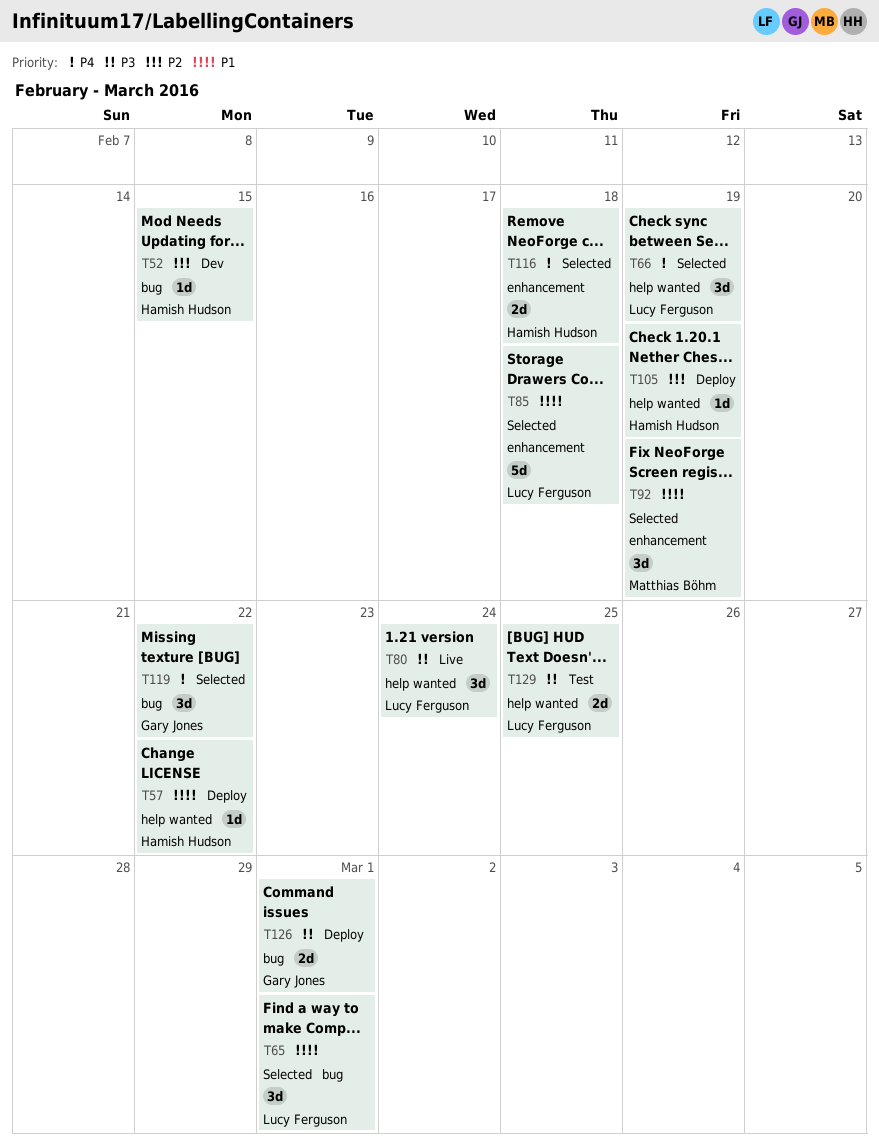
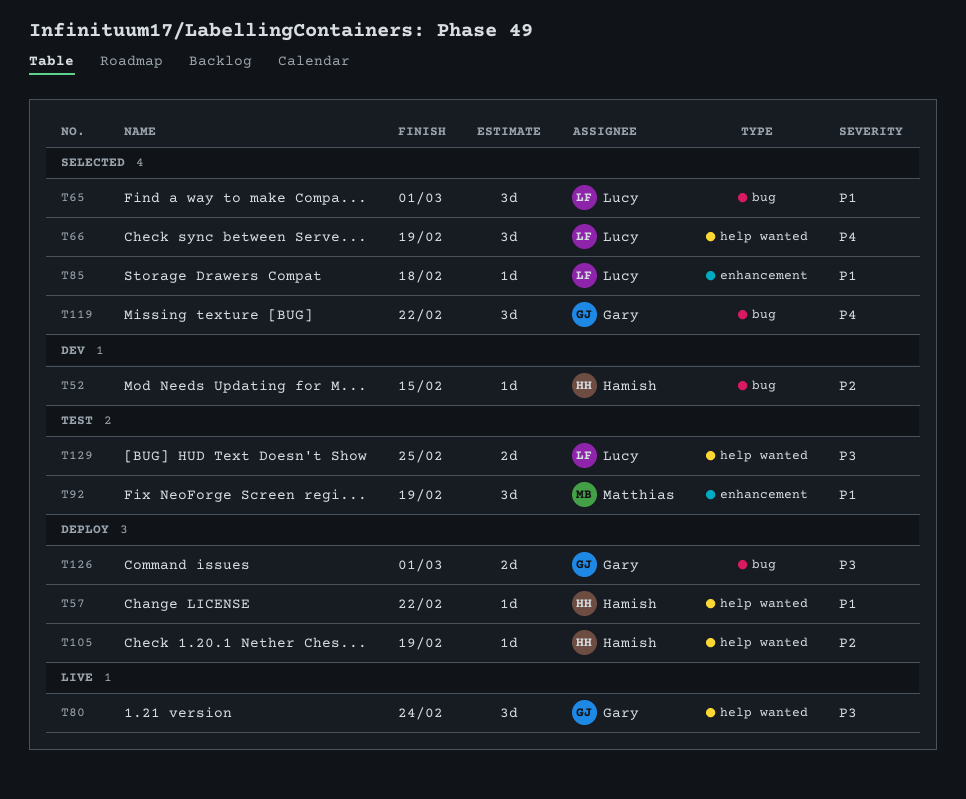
T80, owner: Lucy Ferguson -> Gary Jones
T85, estimate: 5d -> 1d
T92, status: Selected -> Test
T116: present -> none

